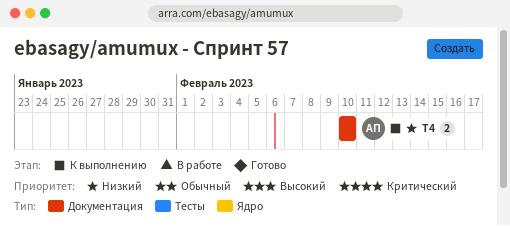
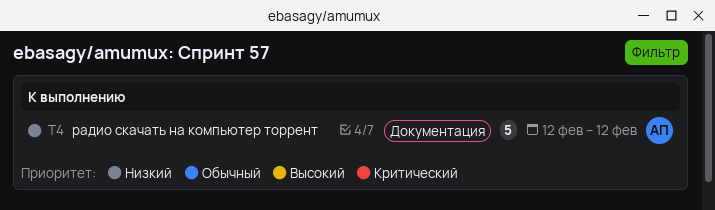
T4, estimate: 2 -> 5
T4, start: Feb 10 -> Feb 12
T4, due: Feb 10 -> Feb 12

